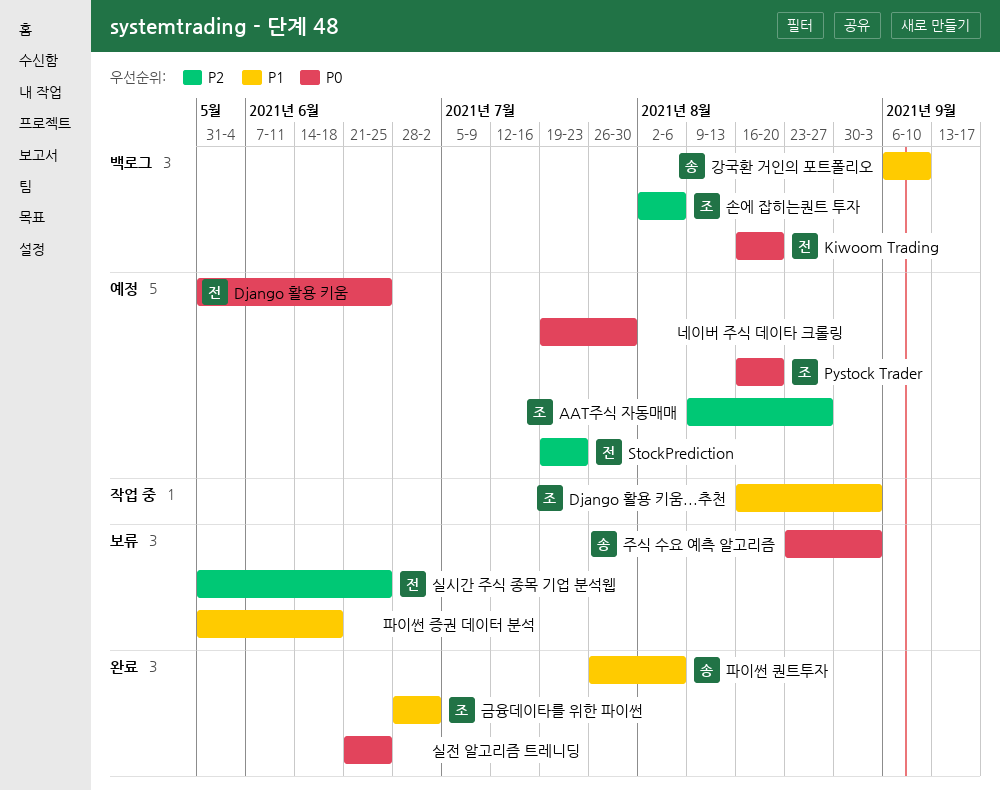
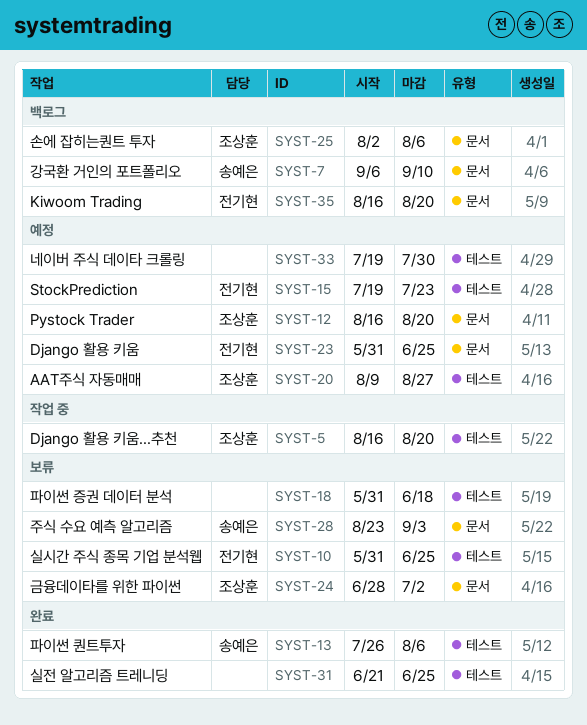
Django 활용 키움...추천, due: Sep 3 -> Aug 20
금융데이타를 위한 파이썬, status: 완료 -> 보류

